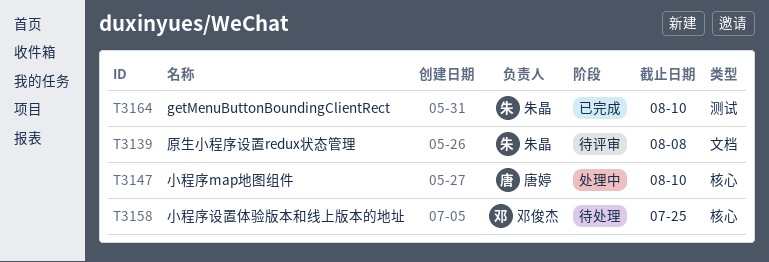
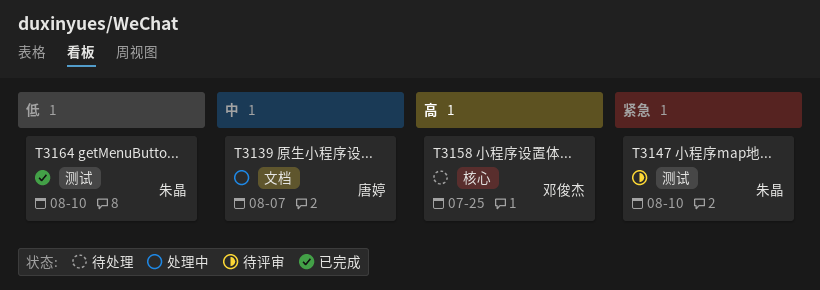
T3139, status: 待评审 -> 处理中
T3139, owner: 朱晶 -> 唐婷
T3139, due: Aug 8 -> Aug 7
T3147, status: 处理中 -> 待评审
T3147, owner: 唐婷 -> 朱晶
T3147, label: 核心 -> 测试

